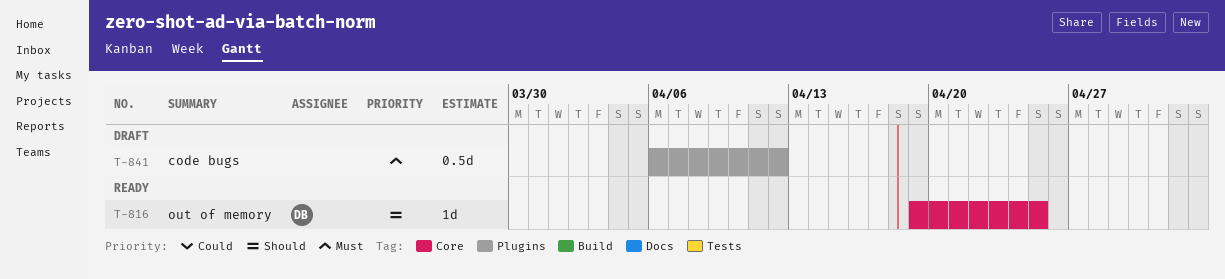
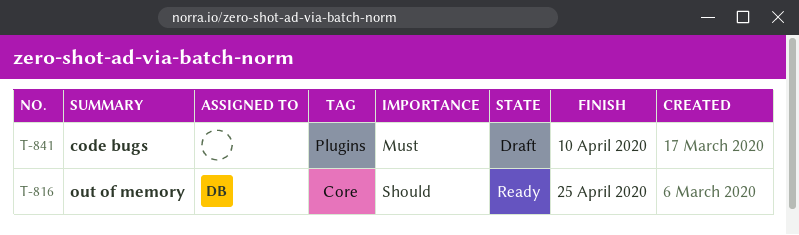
T-841, due: Apr 12 -> Apr 10

